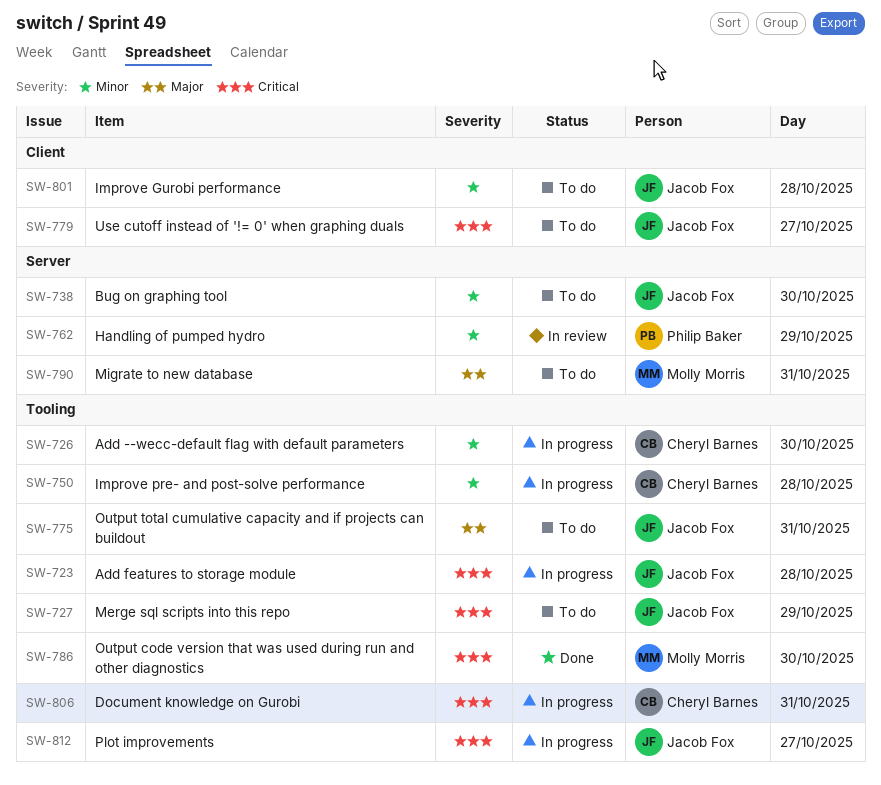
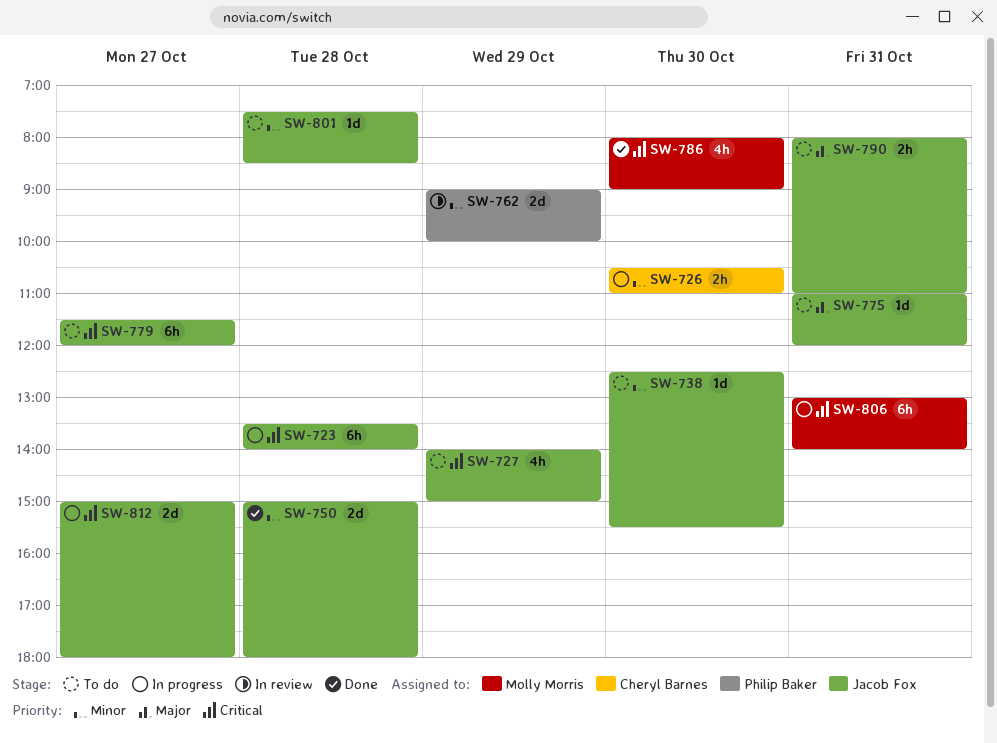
SW-750, status: In progress -> Done
SW-750, owner: Cheryl Barnes -> Jacob Fox
SW-790, owner: Molly Morris -> Jacob Fox
SW-806, owner: Cheryl Barnes -> Molly Morris

